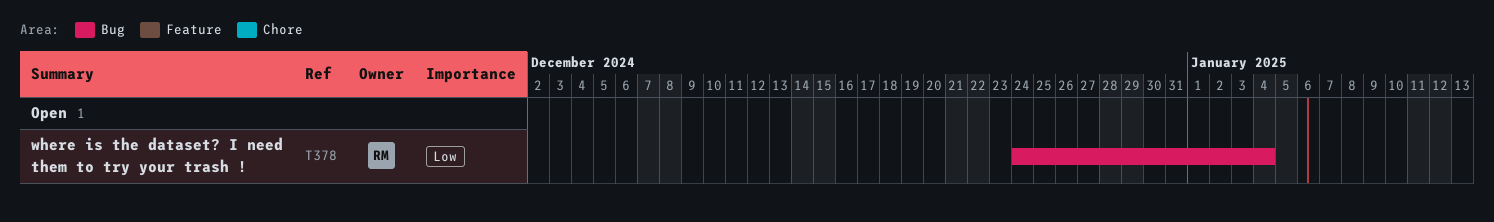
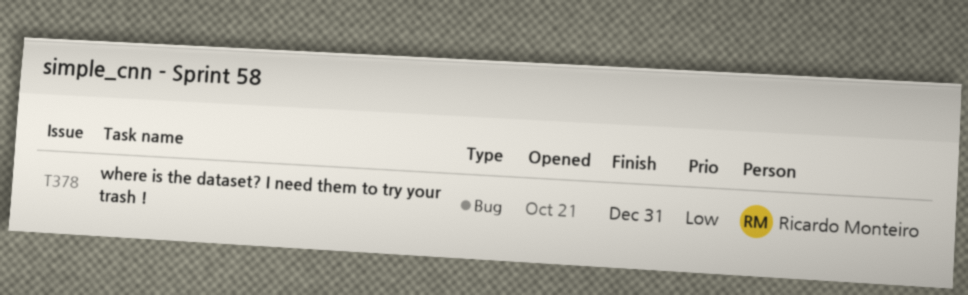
T378, due: Jan 4 -> Dec 31

